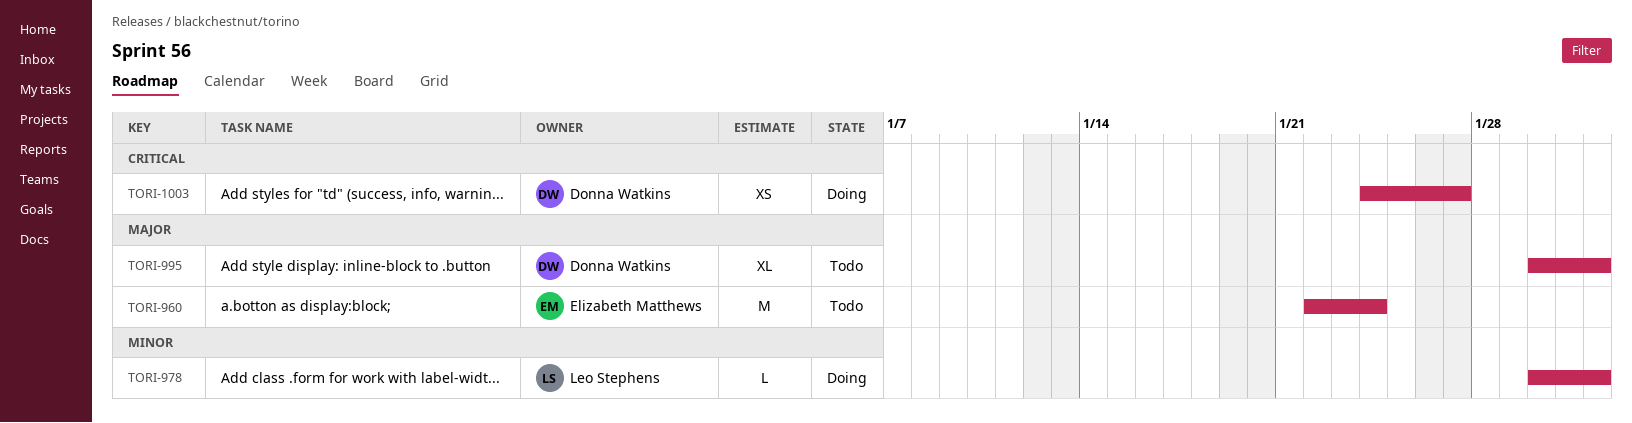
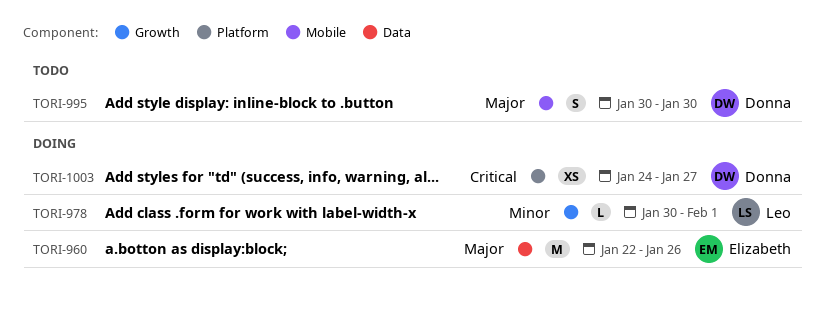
TORI-960, status: Todo -> Doing
TORI-960, due: Jan 24 -> Jan 26
TORI-995, estimate: XL -> S
TORI-995, due: Feb 1 -> Jan 30

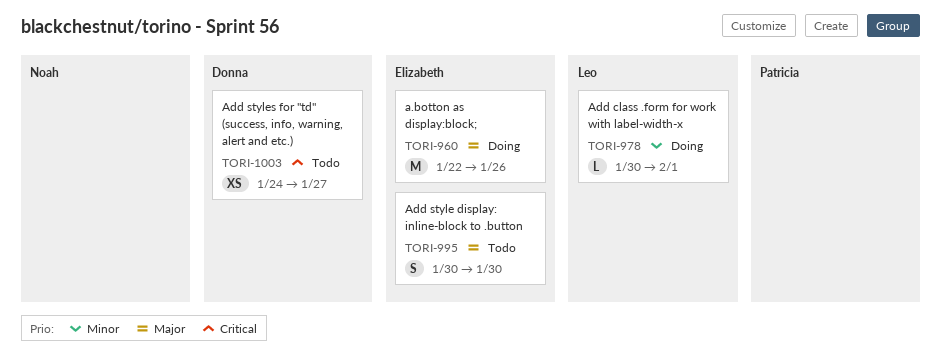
TORI-995, owner: Donna -> Elizabeth
TORI-1003, status: Doing -> Todo

